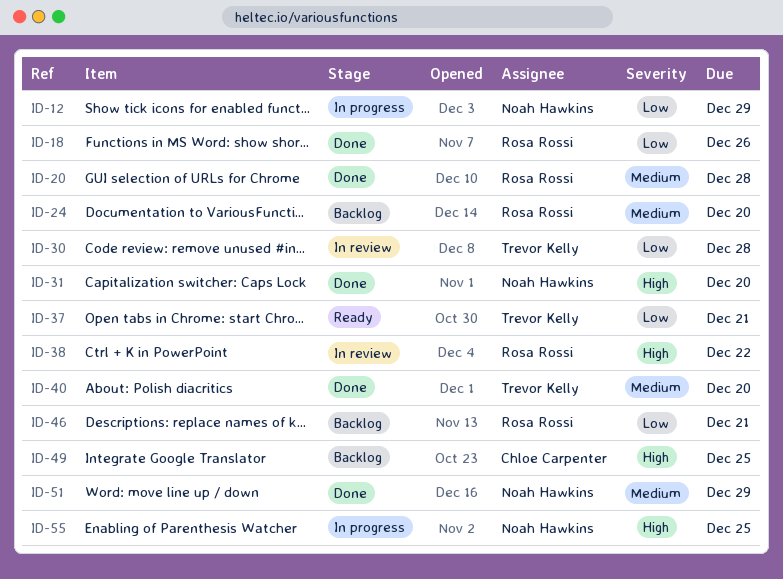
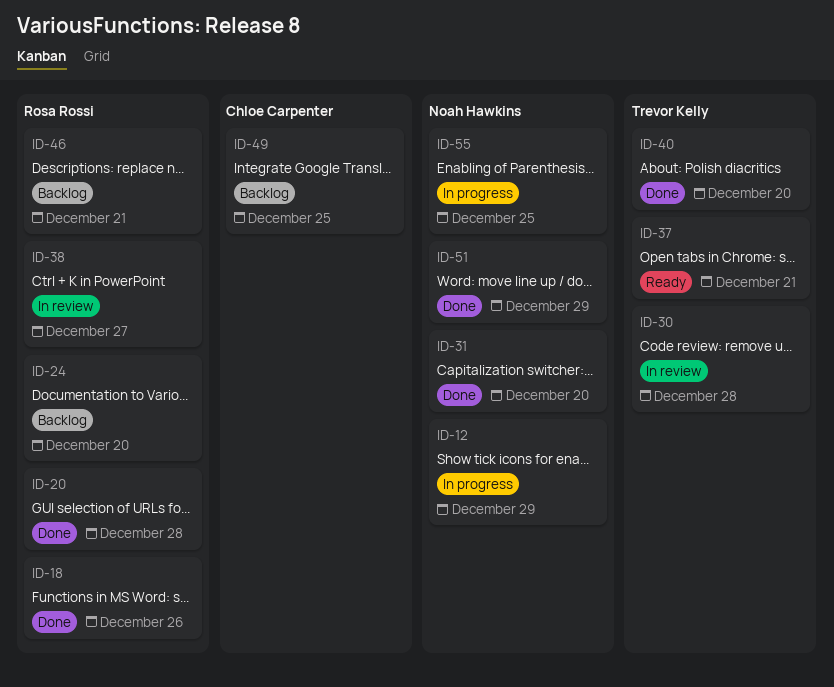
ID-38, due: Dec 22 -> Dec 27

